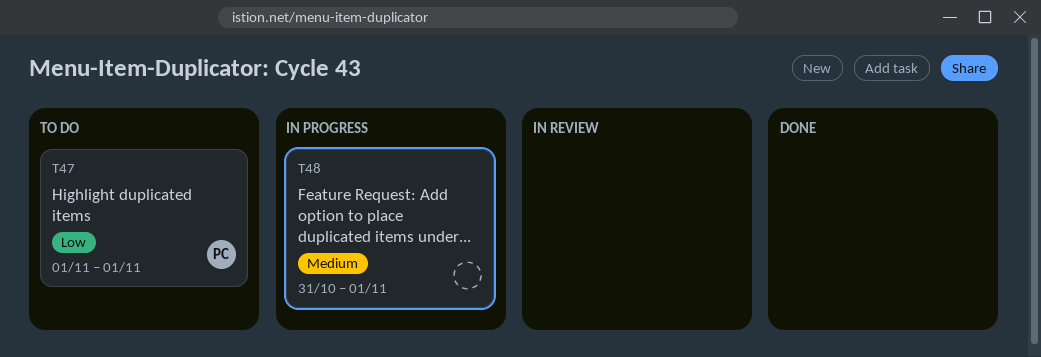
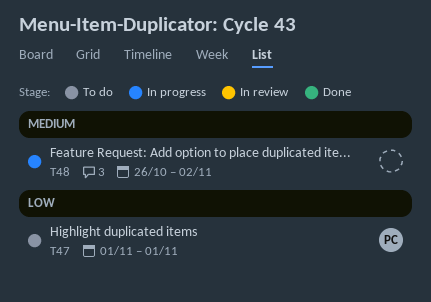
T48, start: Oct 31 -> Oct 26
T48, due: Nov 1 -> Nov 2

